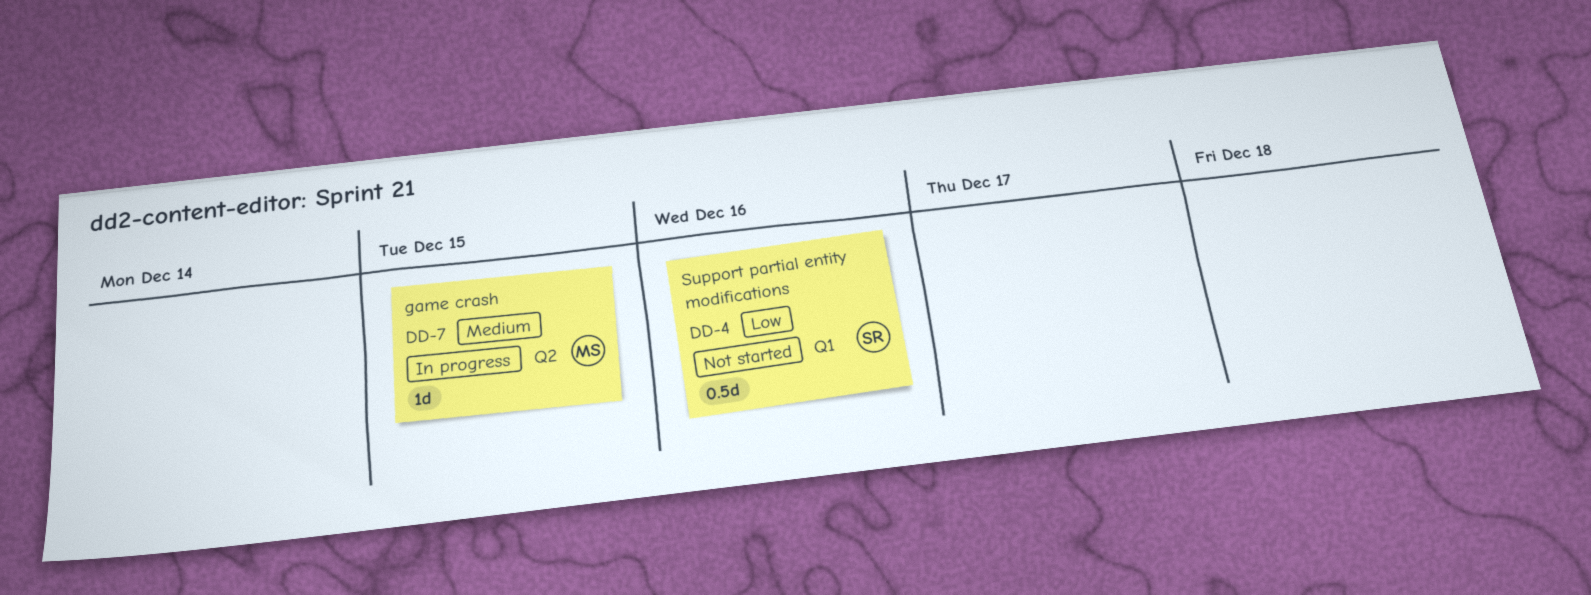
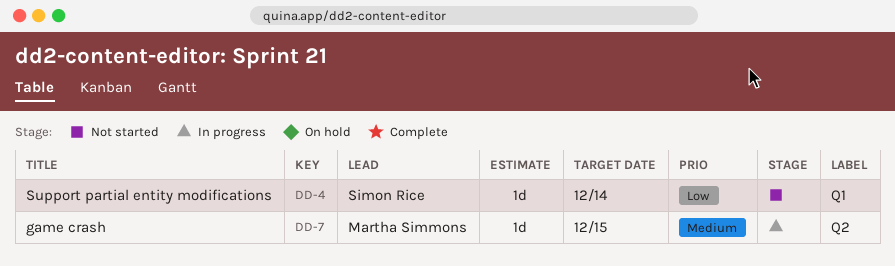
DD-4, estimate: 0.5d -> 1d
DD-4, due: Dec 16 -> Dec 14

